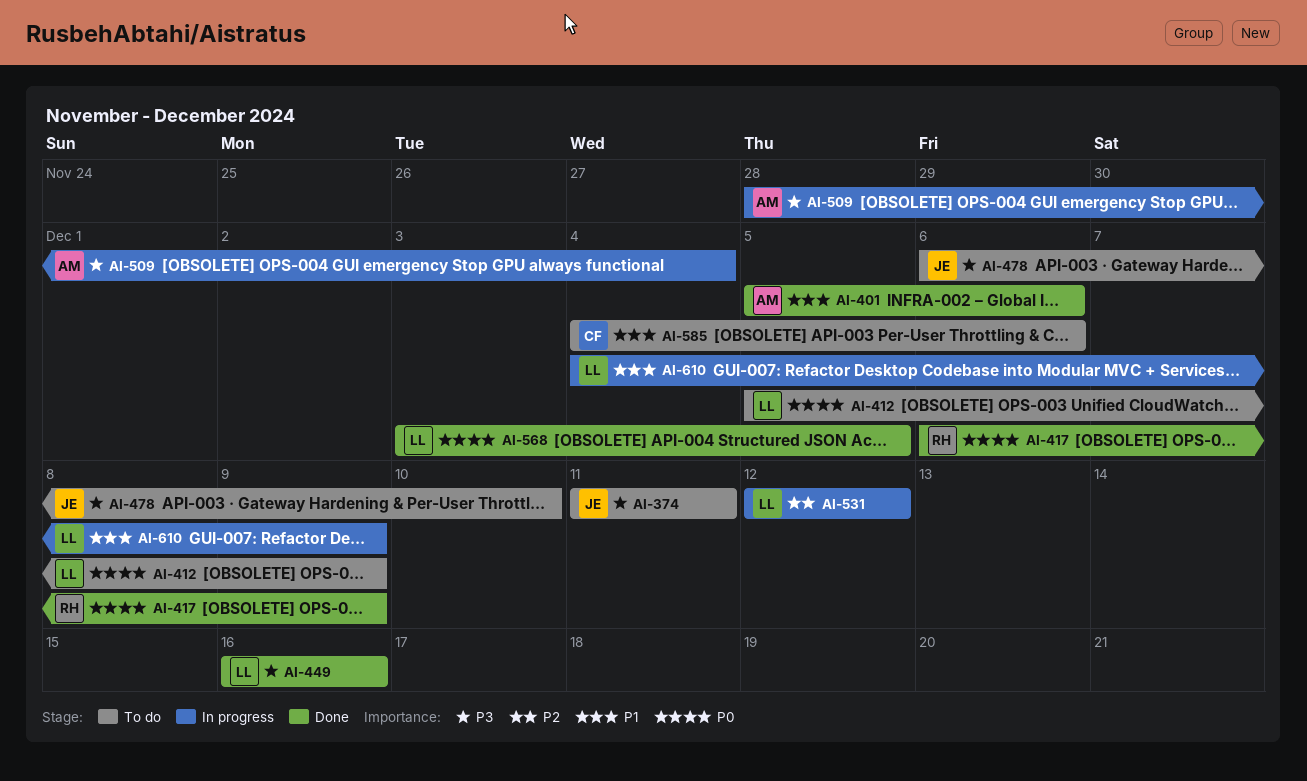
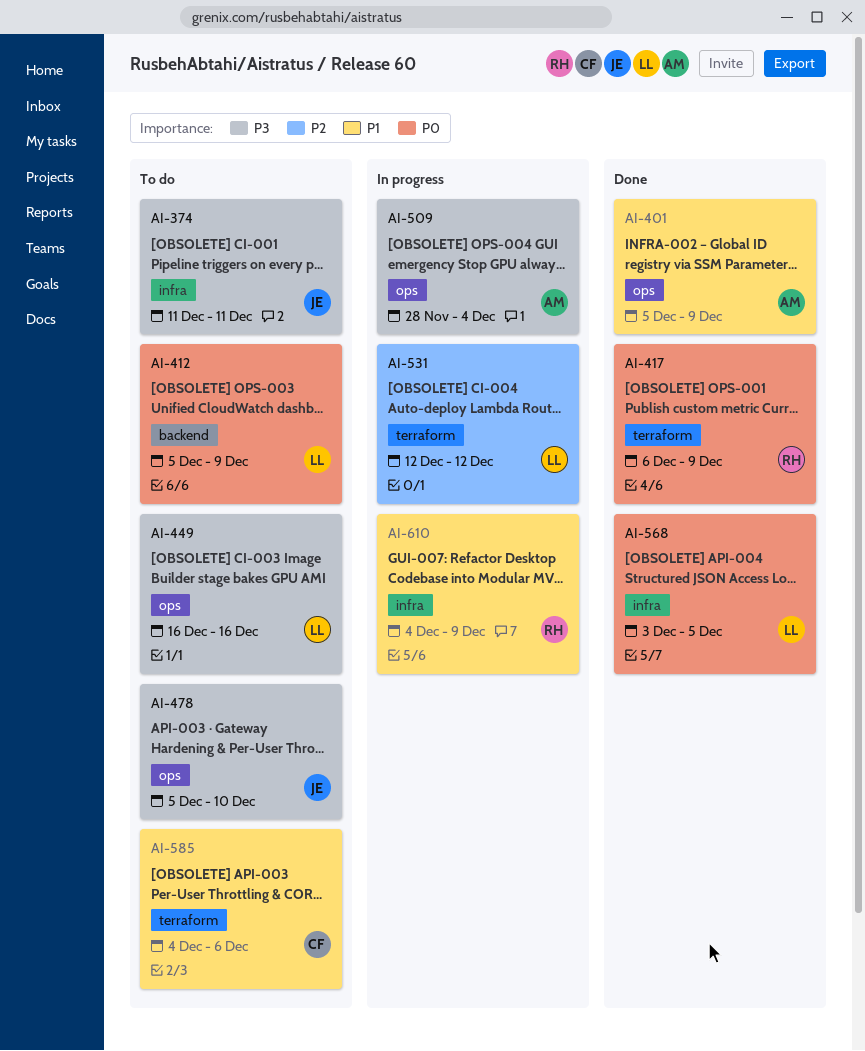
AI-401, due: Dec 6 -> Dec 9
AI-449, status: Done -> To do
AI-478, start: Dec 6 -> Dec 5
AI-610, owner: LL -> RH

